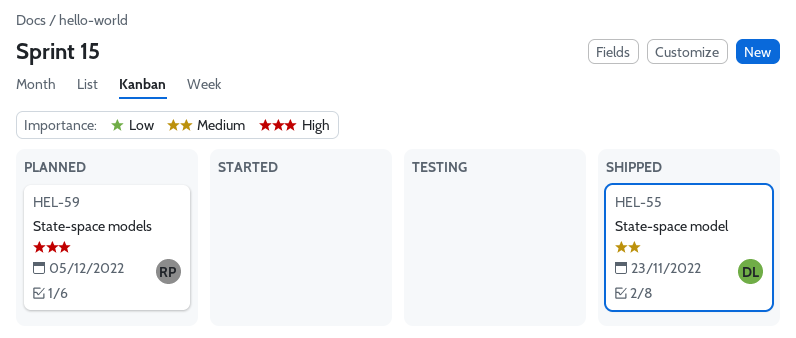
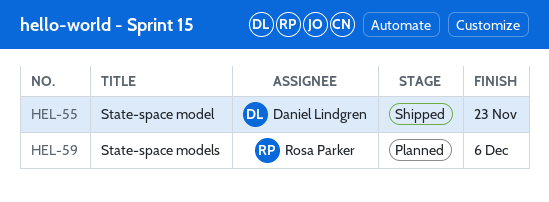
HEL-59, due: Dec 5 -> Dec 6

